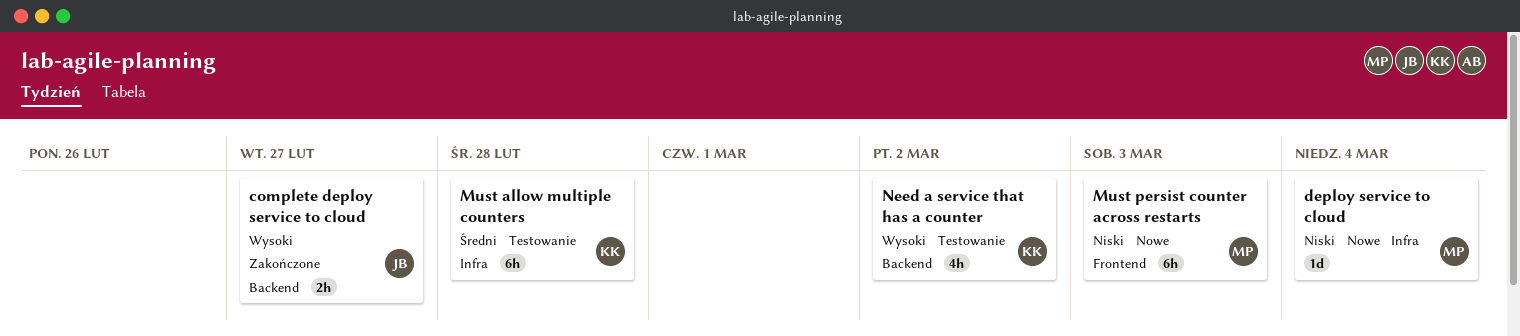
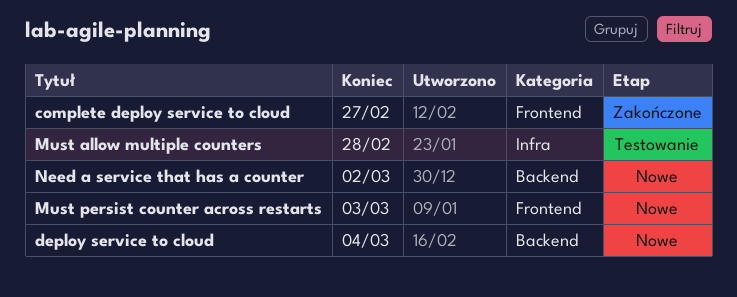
complete deploy service to cloud, label: Backend -> Frontend
deploy service to cloud, label: Infra -> Backend
Need a service that has a counter, status: Testowanie -> Nowe

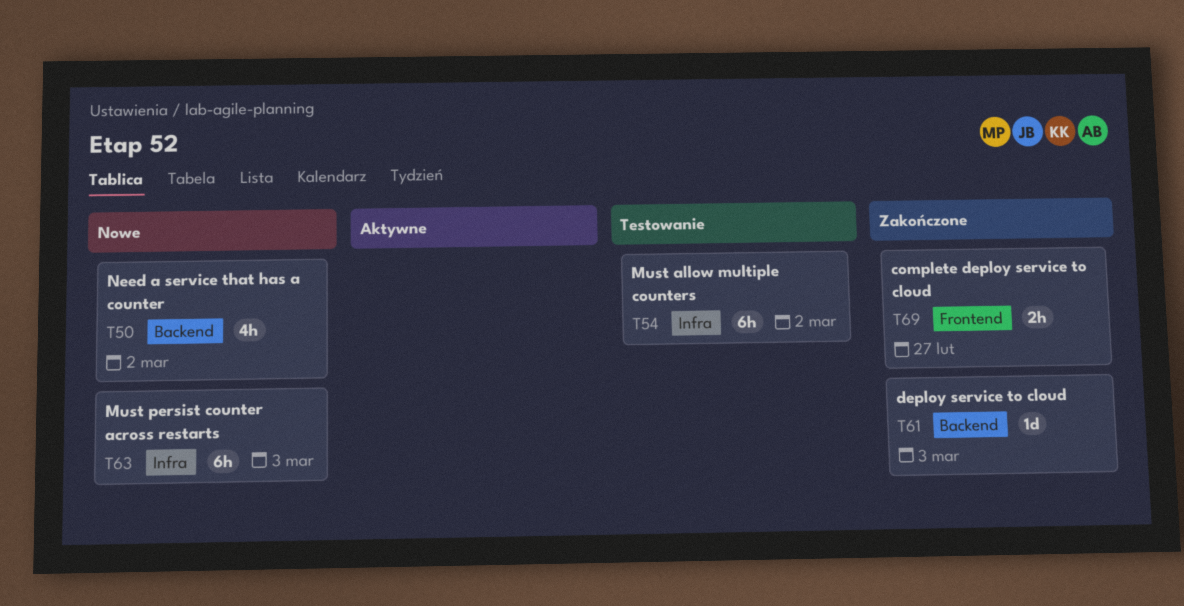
deploy service to cloud, status: Nowe -> Zakończone
deploy service to cloud, due: Mar 4 -> Mar 3
Must allow multiple counters, due: Feb 28 -> Mar 2
Must persist counter across restarts, label: Frontend -> Infra

